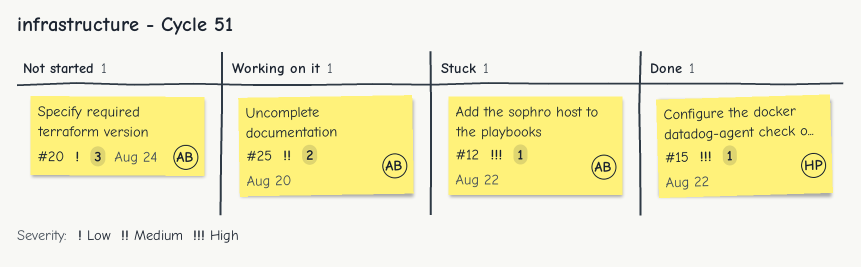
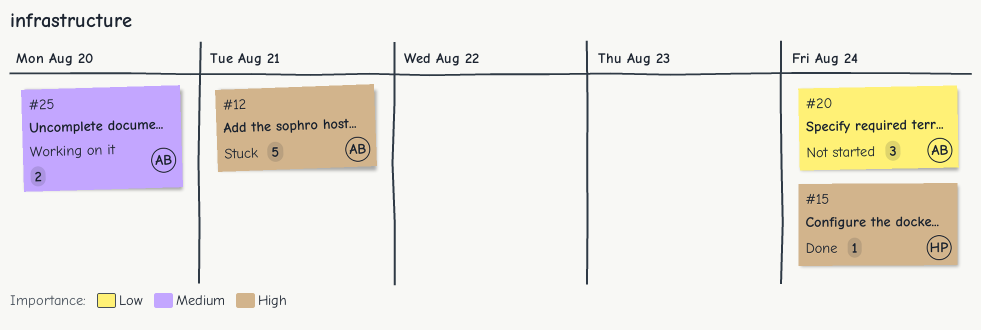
#12, estimate: 1 -> 5
#12, due: Aug 22 -> Aug 21
#15, due: Aug 22 -> Aug 24

